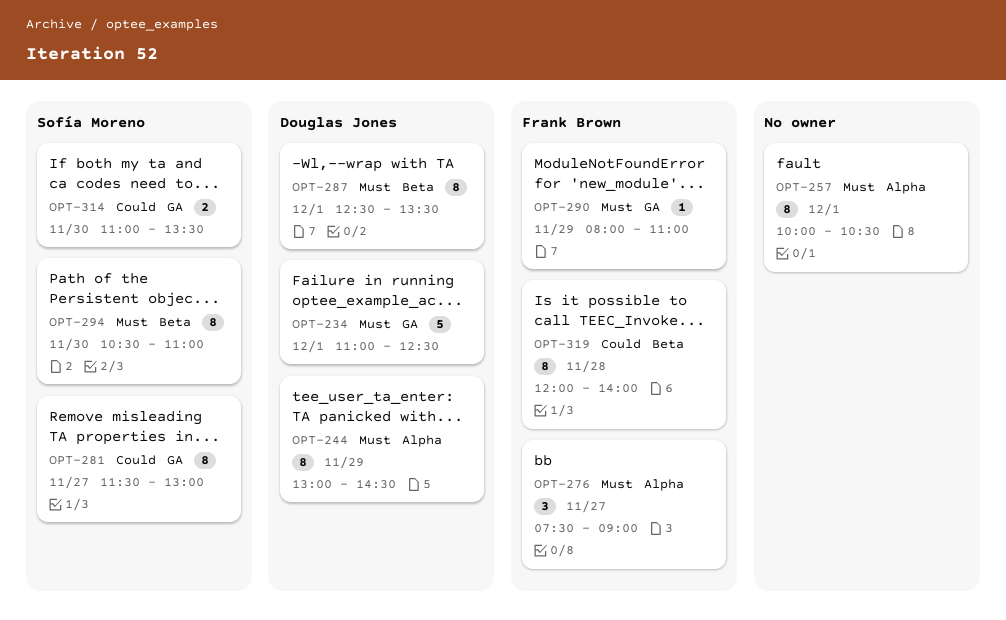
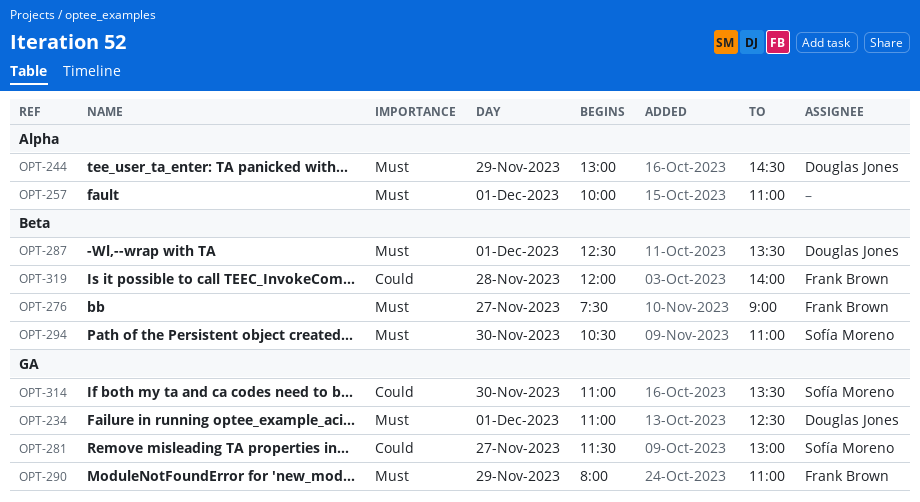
OPT-257, ends: 10:30 -> 11:00
OPT-276, label: Alpha -> Beta

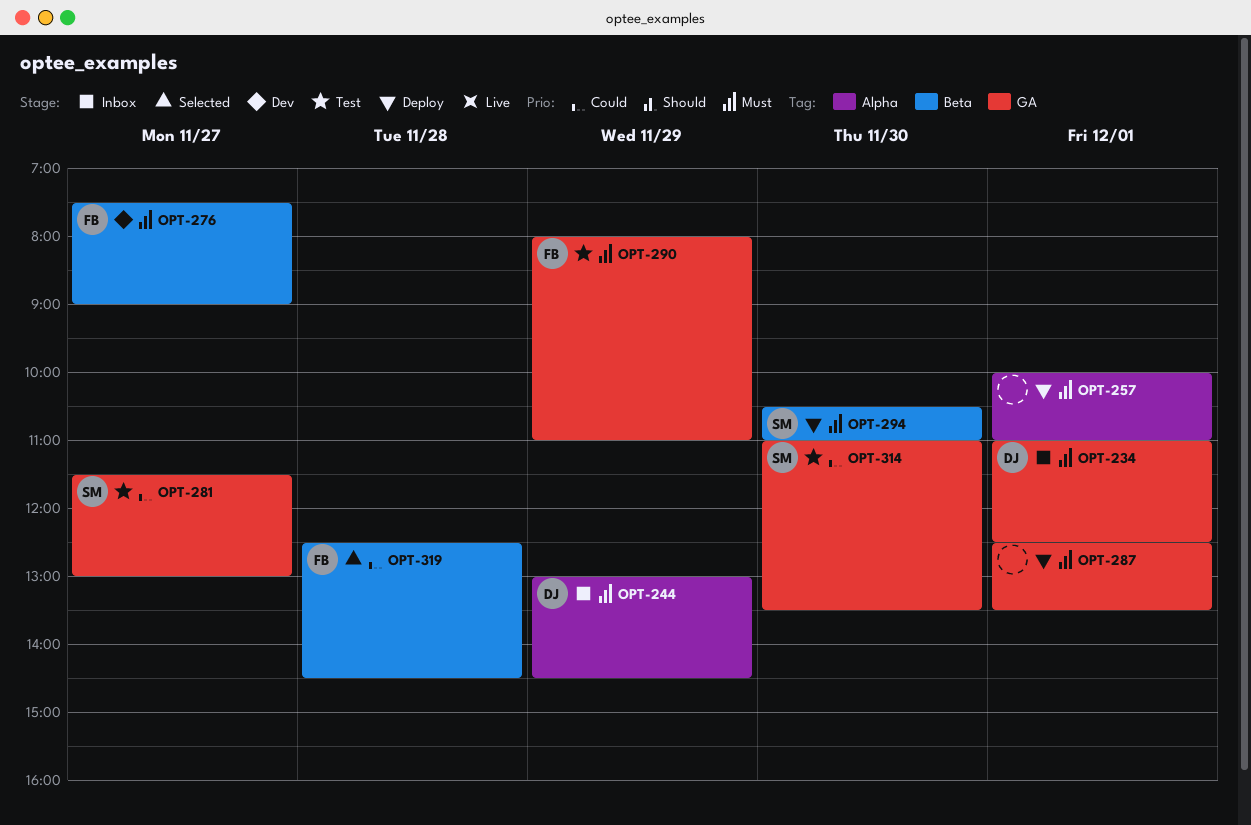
OPT-287, owner: Douglas Jones -> none
OPT-287, label: Beta -> GA
OPT-319, begins: 12:00 -> 12:30
OPT-319, ends: 14:00 -> 14:30

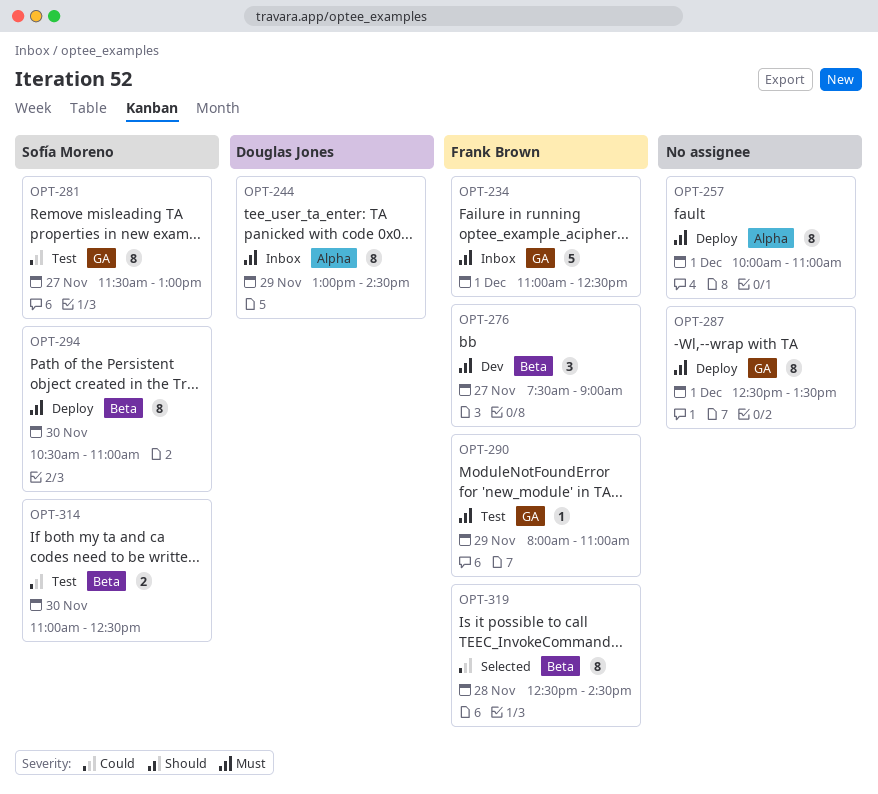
OPT-234, owner: Douglas Jones -> Frank Brown
OPT-314, label: GA -> Beta
OPT-314, ends: 13:30 -> 12:30

